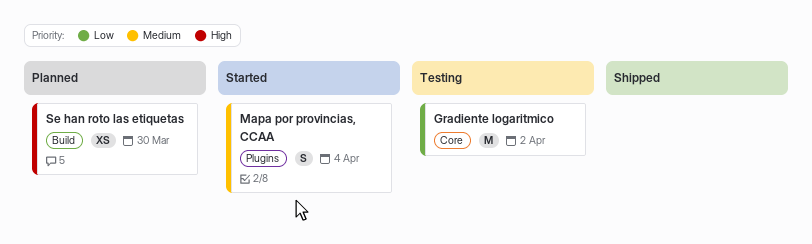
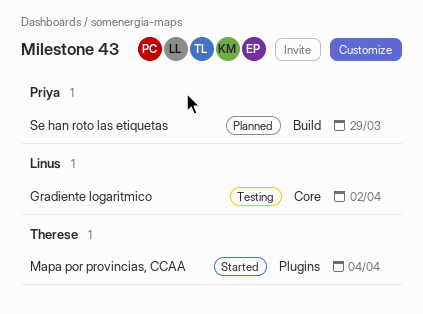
Se han roto las etiquetas, due: Mar 30 -> Mar 29

